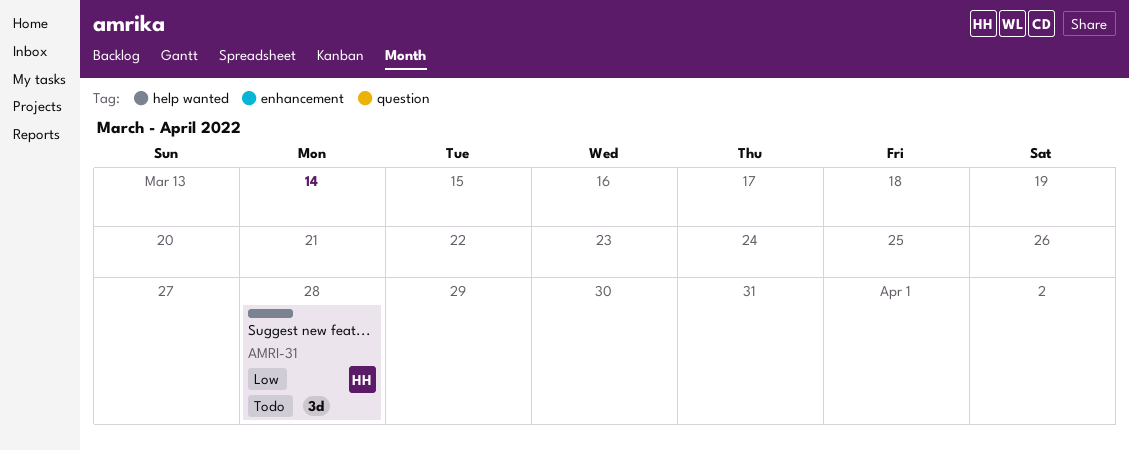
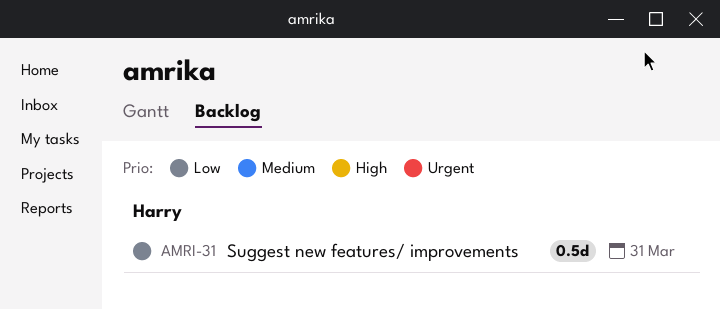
AMRI-31, estimate: 3d -> 0.5d
AMRI-31, due: Mar 28 -> Mar 31

